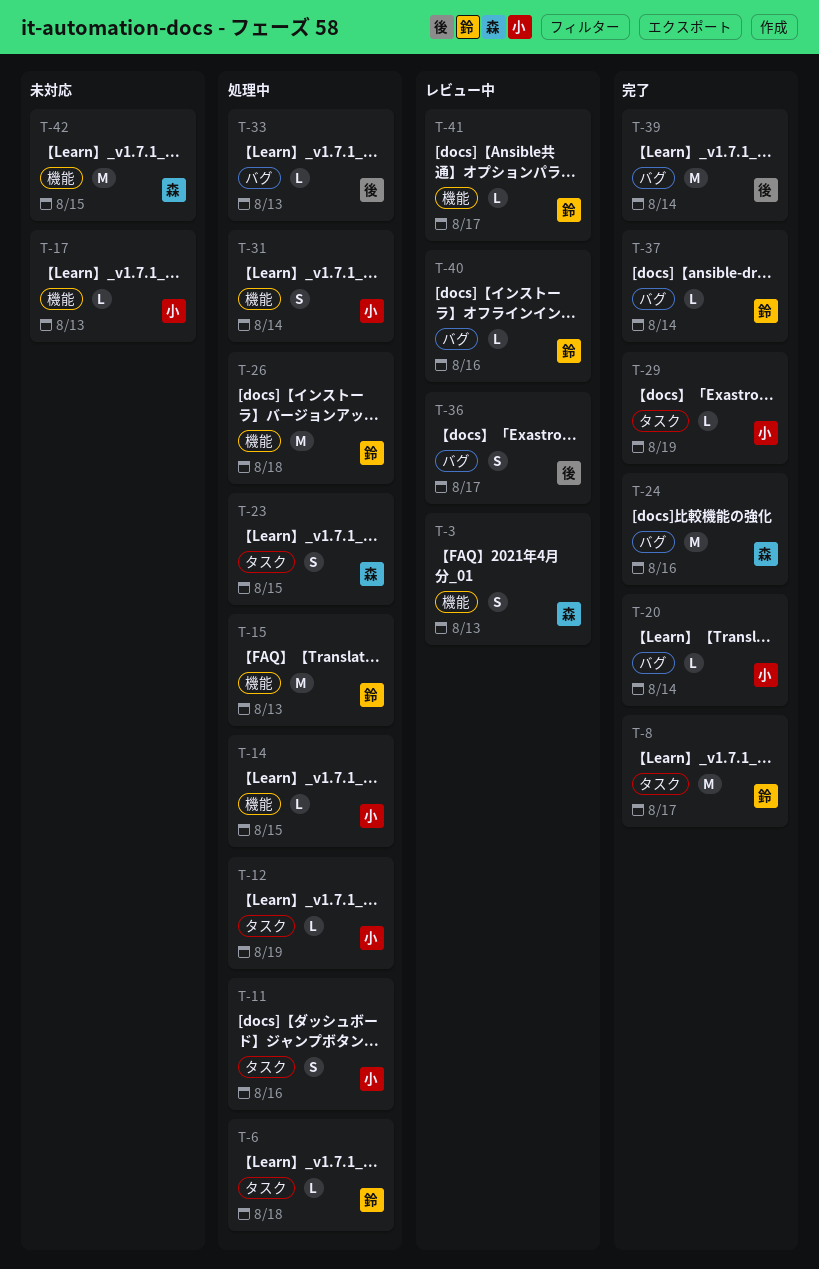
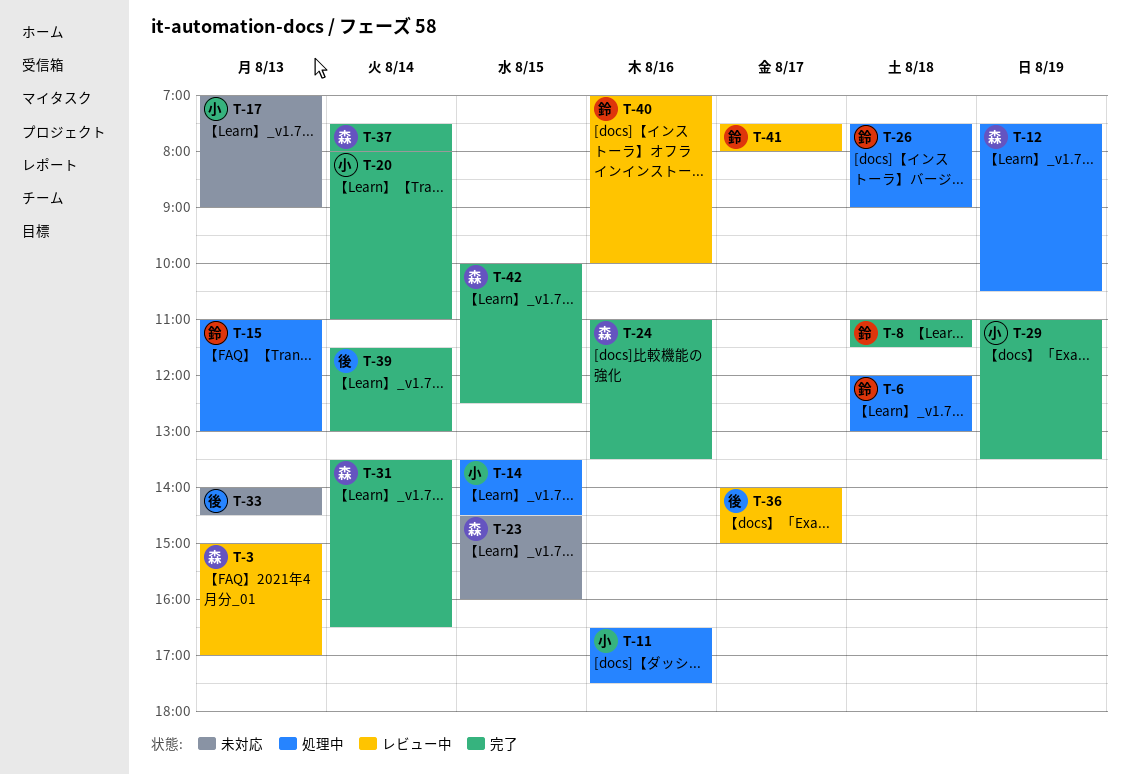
T-8, day: Aug 17 -> Aug 18
T-12, owner: 小 -> 森
T-23, status: 処理中 -> 未対応
T-31, status: 処理中 -> 完了
T-31, owner: 小 -> 森
T-33, status: 処理中 -> 未対応
T-37, owner: 鈴 -> 森
T-42, status: 未対応 -> 完了

